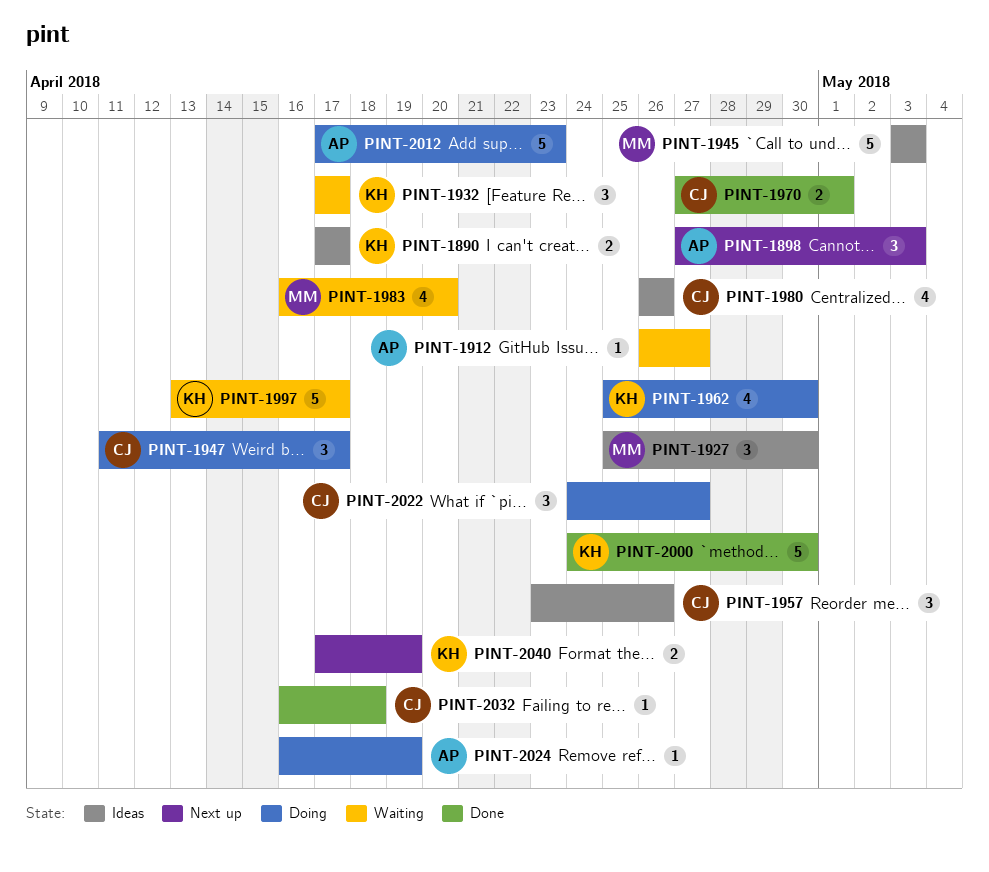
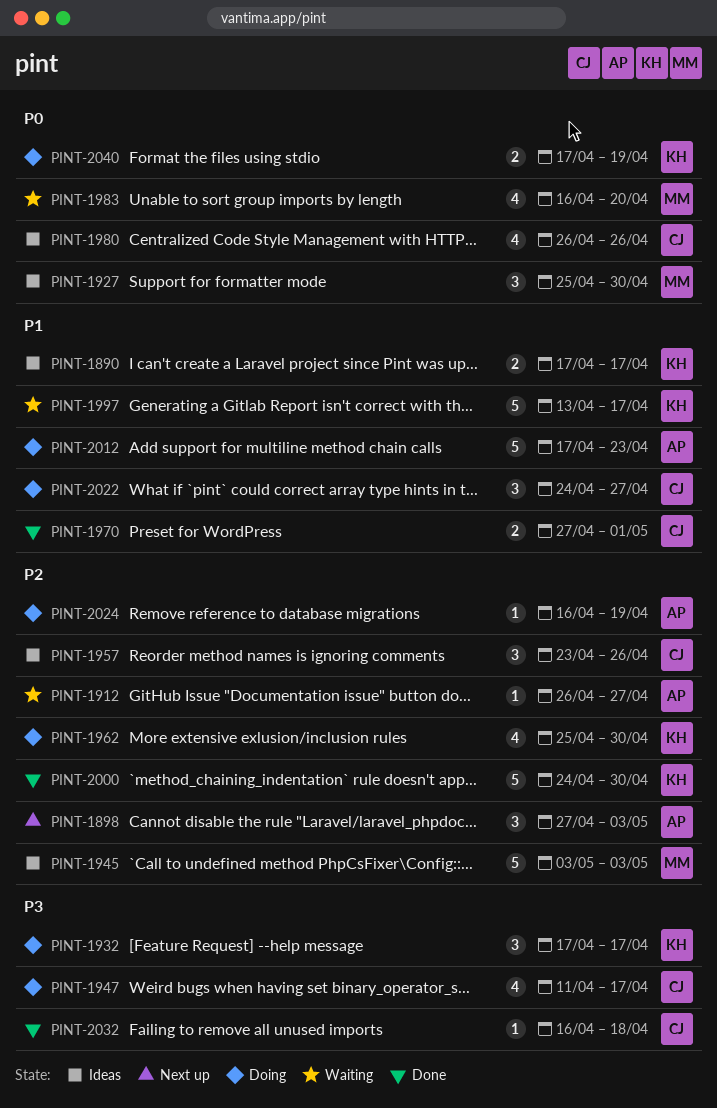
PINT-1932, status: Waiting -> Doing
PINT-1947, estimate: 3 -> 4
PINT-2040, status: Next up -> Doing

